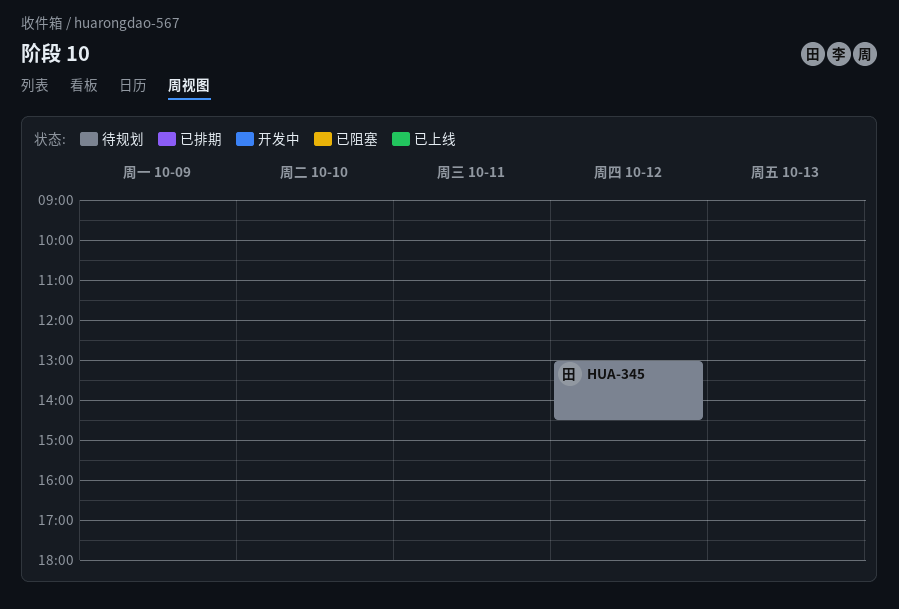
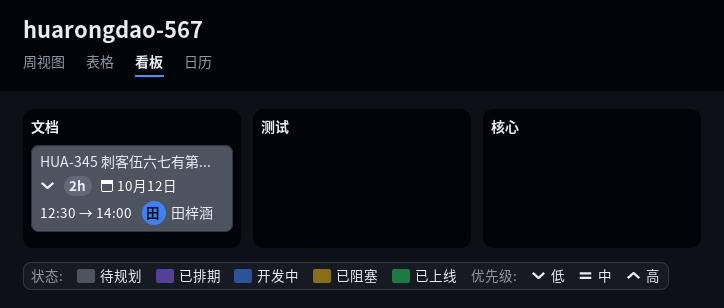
HUA-345, begins: 13:00 -> 12:30
HUA-345, ends: 14:30 -> 14:00

